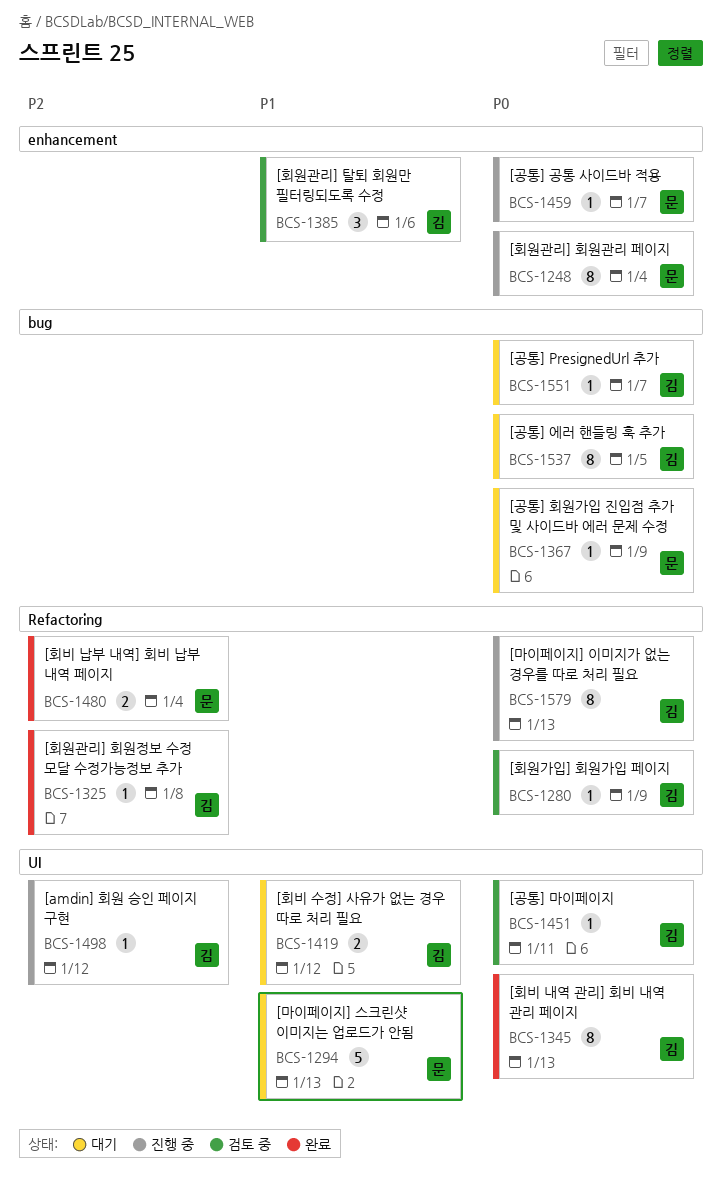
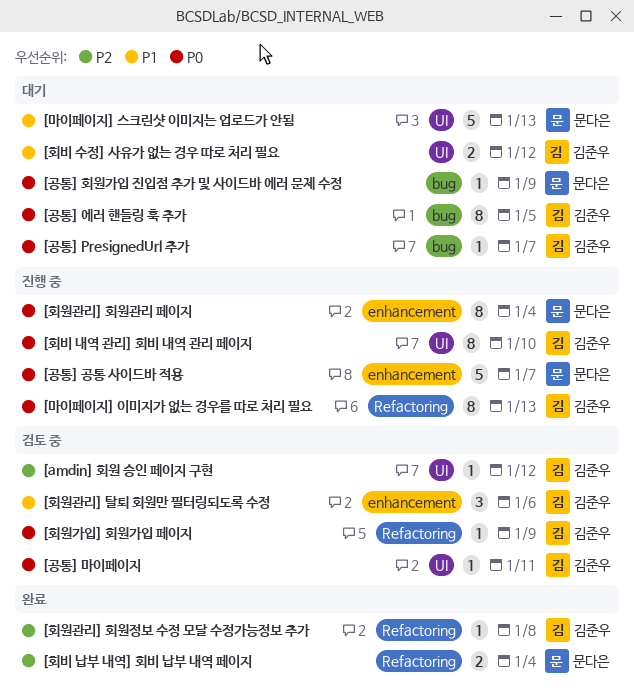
[amdin] 회원 승인 페이지 구현, status: 진행 중 -> 검토 중
[공통] 공통 사이드바 적용, estimate: 1 -> 5
[회비 내역 관리] 회비 내역 관리 페이지, status: 완료 -> 진행 중
[회비 내역 관리] 회비 내역 관리 페이지, due: Jan 13 -> Jan 10

